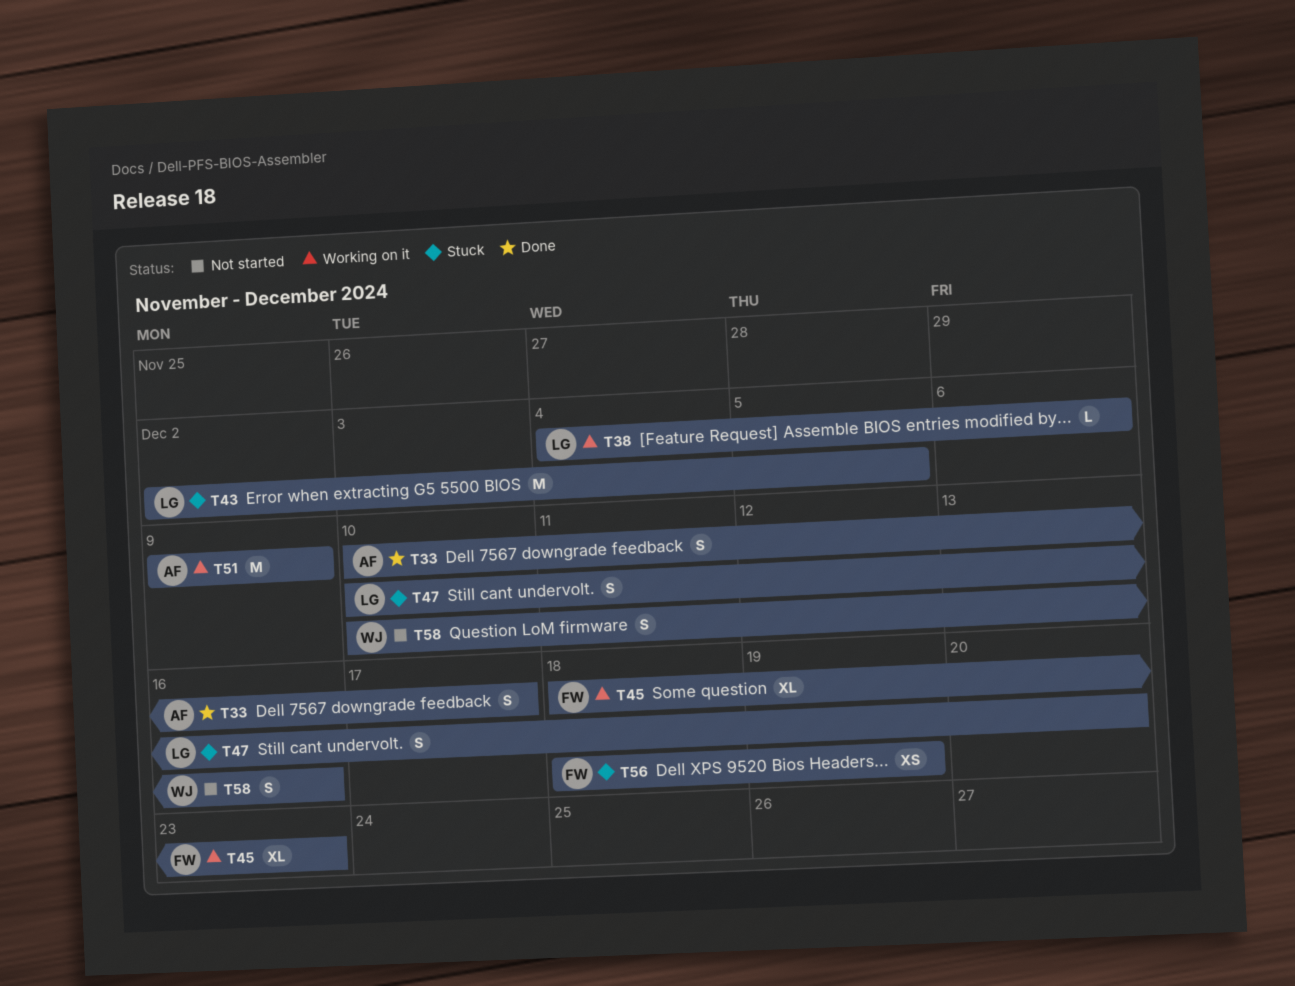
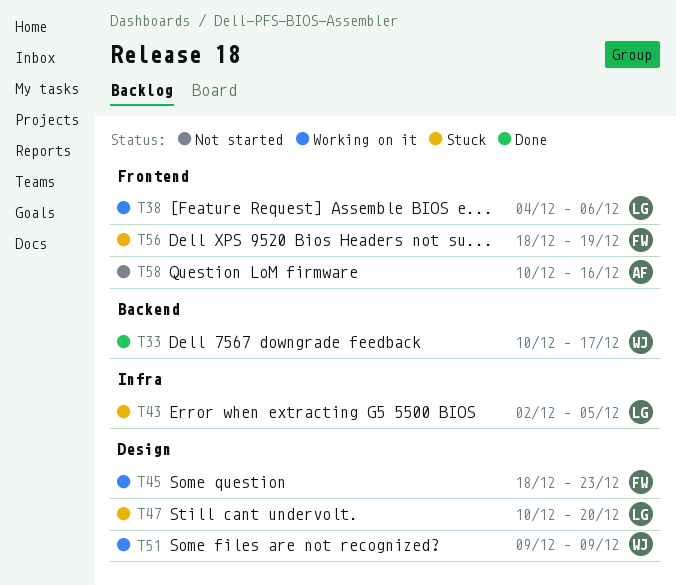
T33, owner: AF -> WJ
T51, owner: AF -> WJ
T58, owner: WJ -> AF

